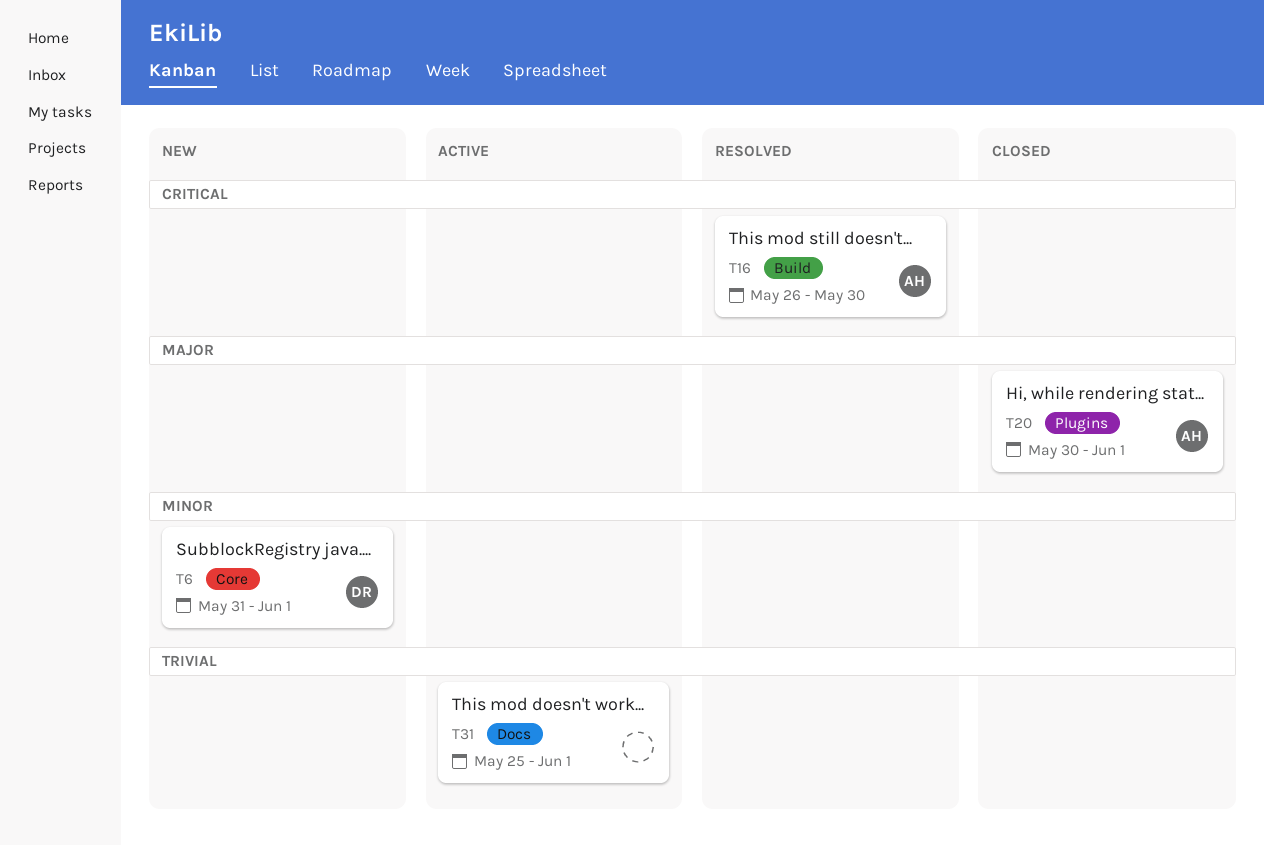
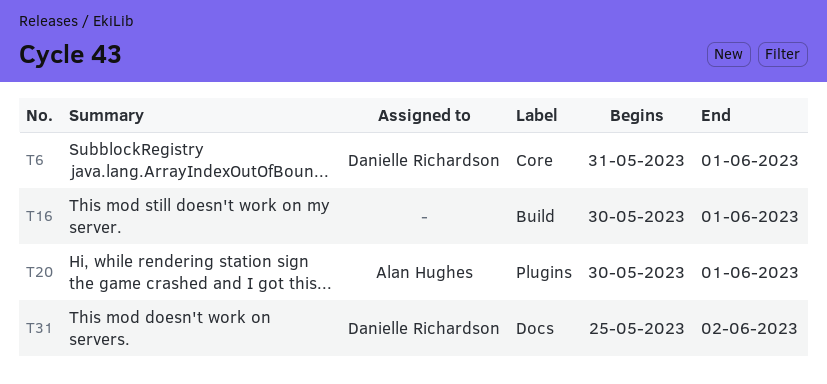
T16, owner: Alan Hughes -> none
T16, start: May 26 -> May 30
T16, due: May 30 -> Jun 1
T31, owner: none -> Danielle Richardson
T31, due: Jun 1 -> Jun 2

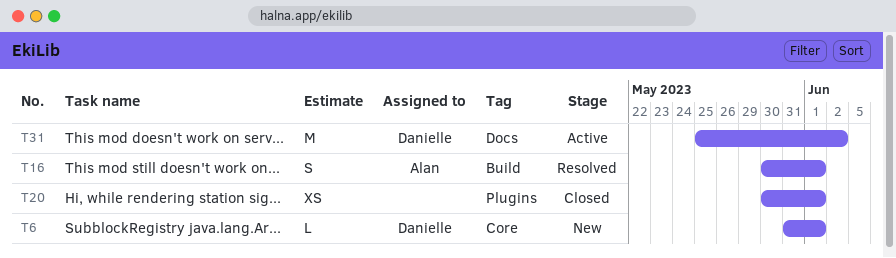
T16, owner: none -> Alan Hughes
T20, owner: Alan Hughes -> none

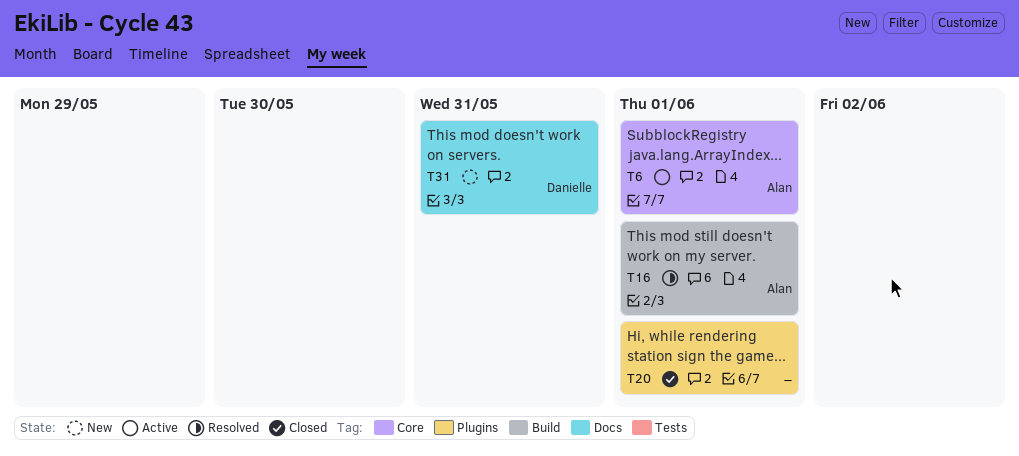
T6, status: New -> Active
T6, owner: Danielle -> Alan
T31, status: Active -> New
T31, due: Jun 2 -> May 31

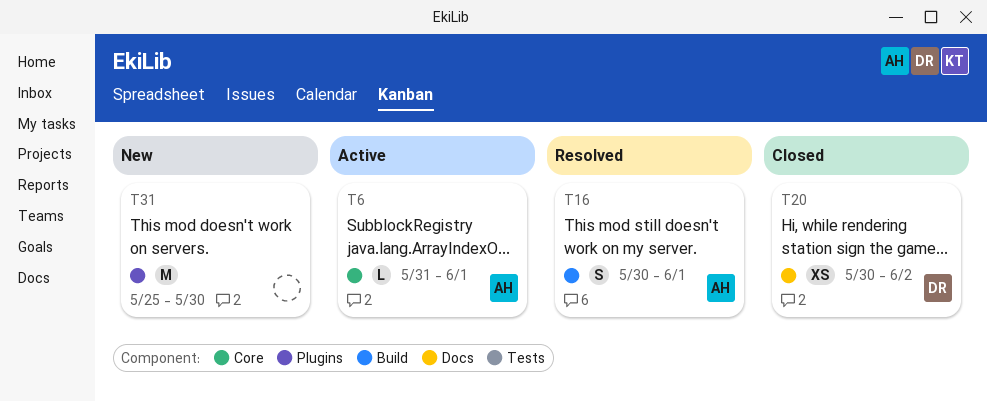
T20, owner: none -> Danielle
T20, label: Plugins -> Docs
T20, due: Jun 1 -> Jun 2
T31, owner: Danielle -> none
T31, label: Docs -> Plugins
T31, due: May 31 -> May 30

